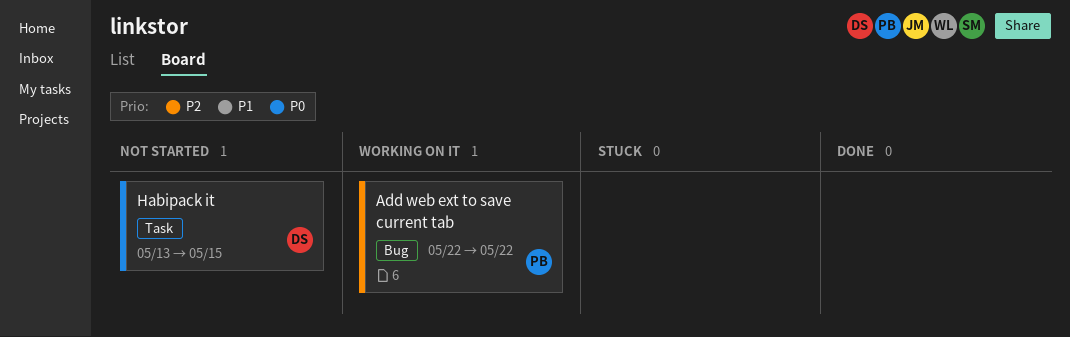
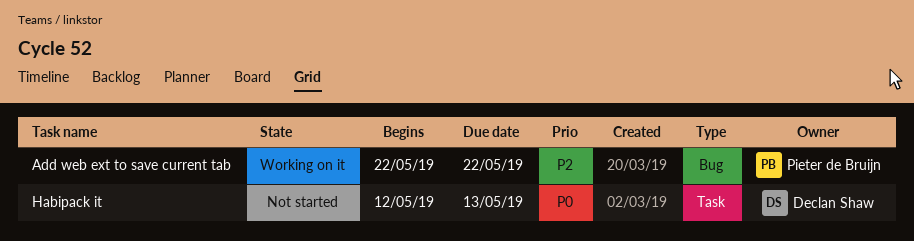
Habipack it, start: May 13 -> May 12
Habipack it, due: May 15 -> May 13

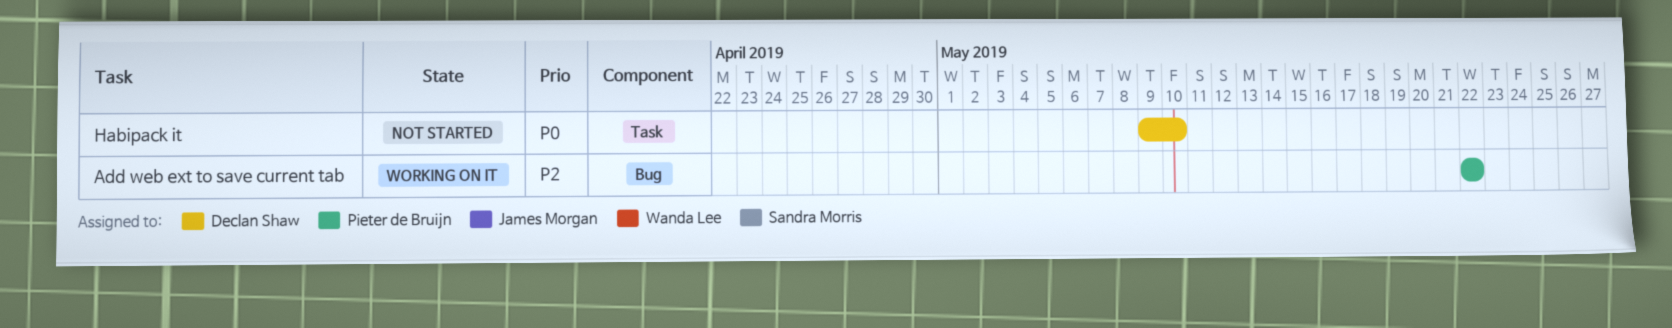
Habipack it, start: May 12 -> May 9
Habipack it, due: May 13 -> May 10

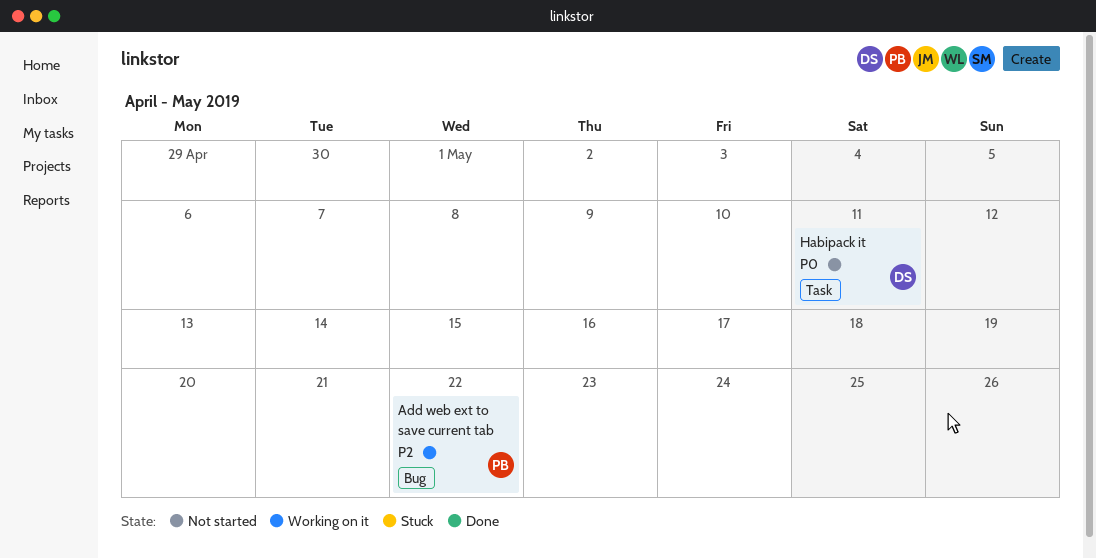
Habipack it, due: May 10 -> May 11

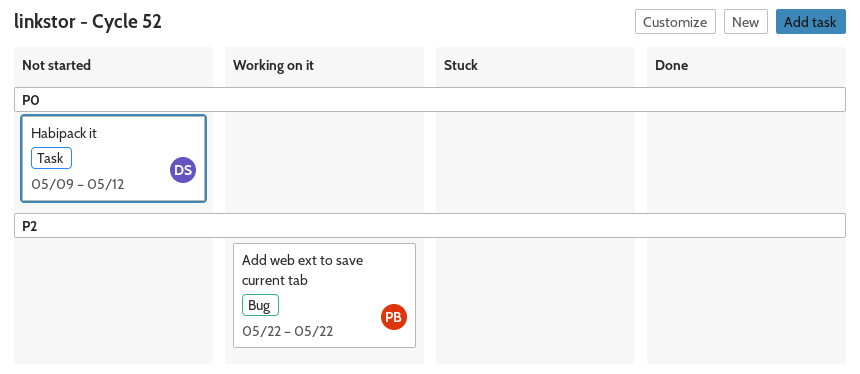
Habipack it, due: May 11 -> May 12

